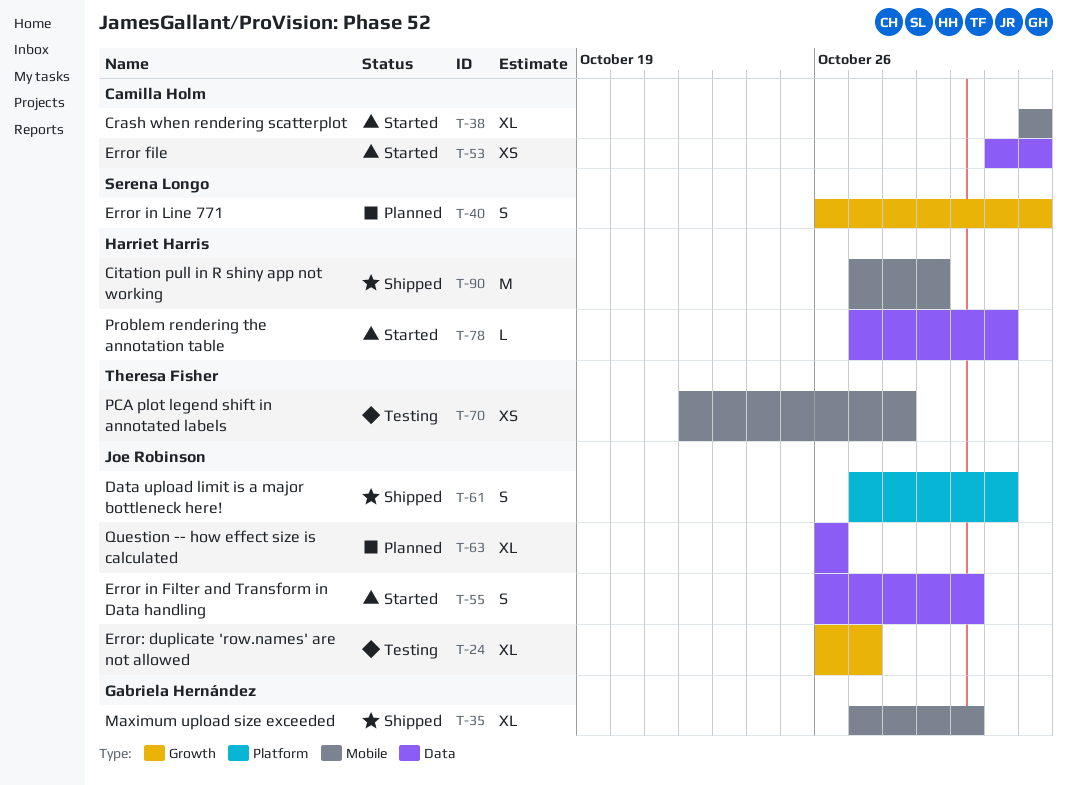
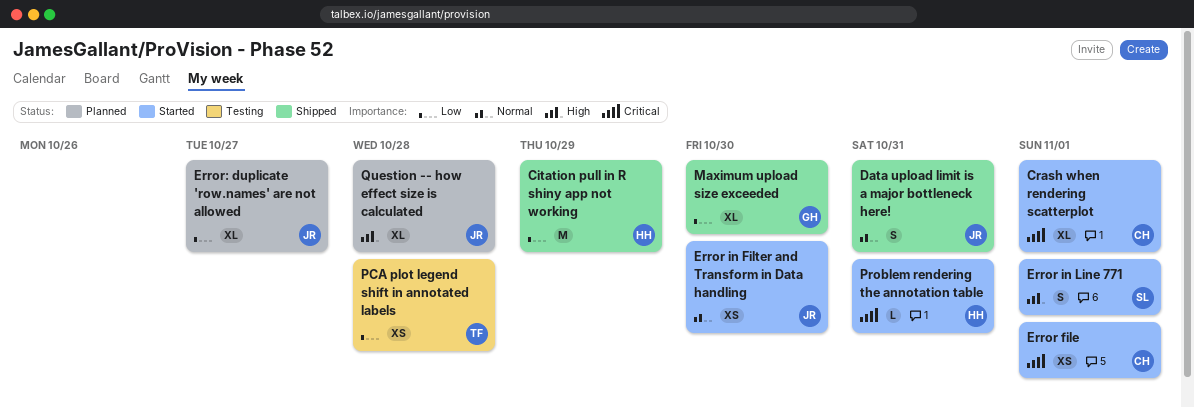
Error in Filter and Transform in Data handling, estimate: S -> XS
Error in Line 771, status: Planned -> Started
Error: duplicate 'row.names' are not allowed, status: Testing -> Planned
Question -- how effect size is calculated, due: Oct 26 -> Oct 28

